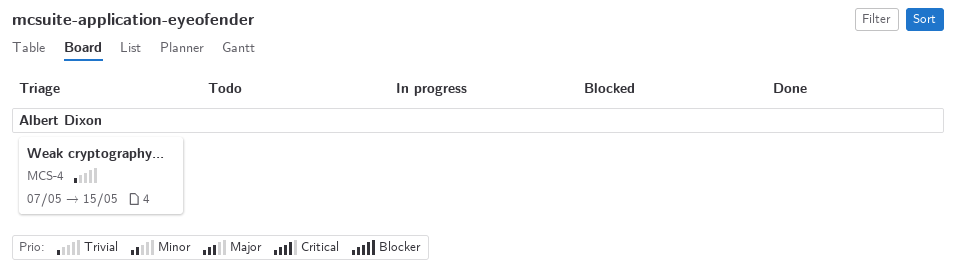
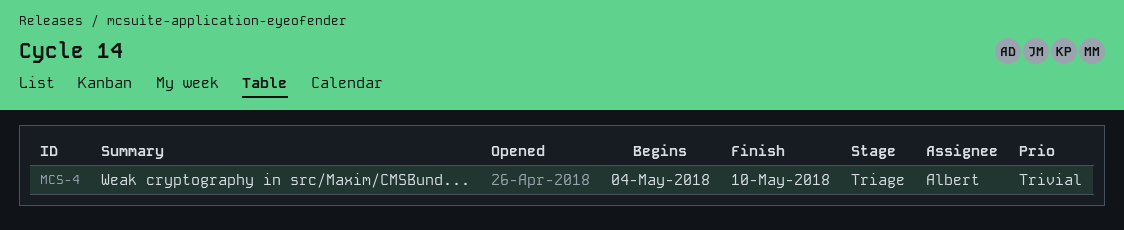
MCS-4, start: May 7 -> May 4
MCS-4, due: May 15 -> May 10

